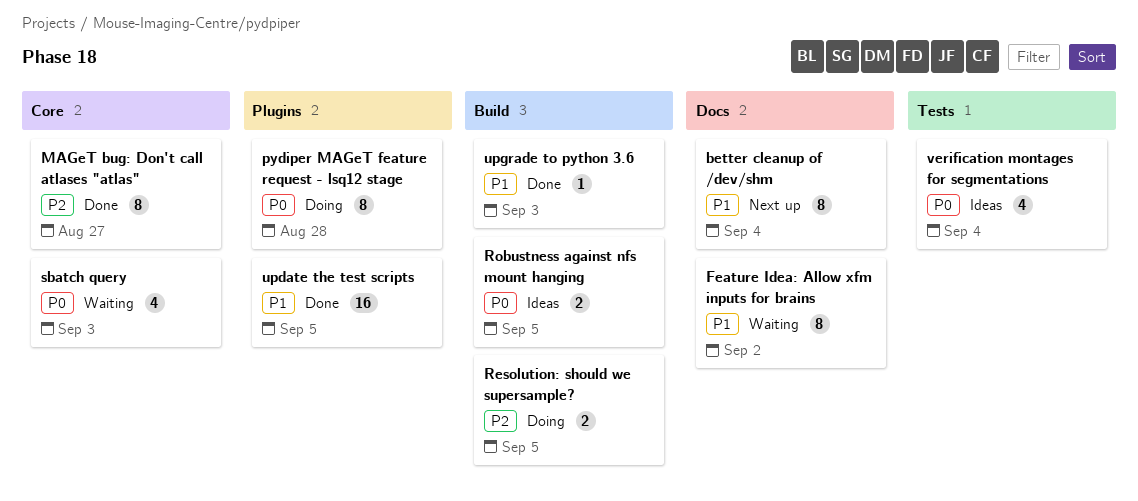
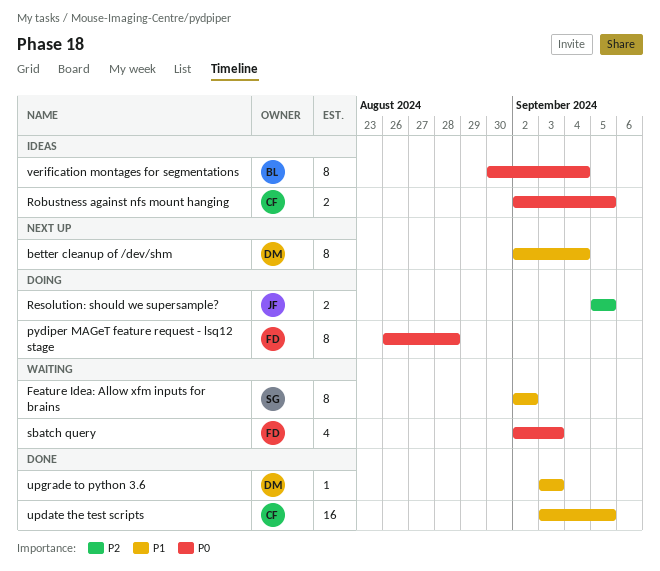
MAGeT bug: Don't call atlases "atlas": present -> none
verification montages for segmentations, estimate: 4 -> 8

